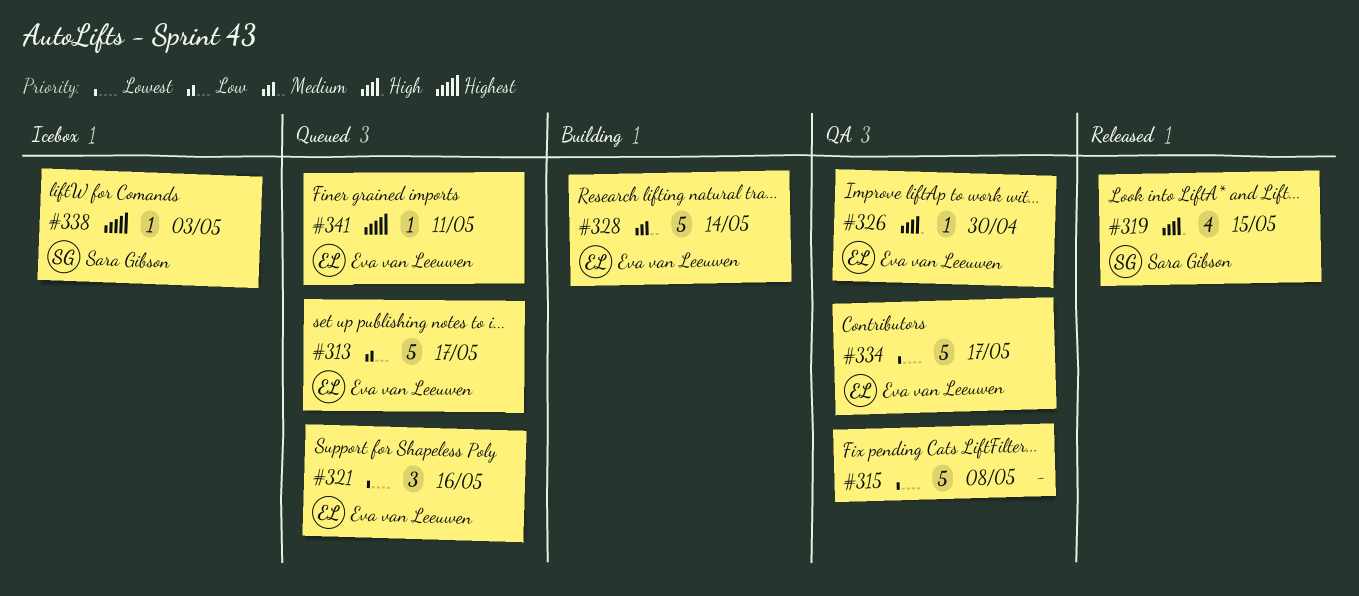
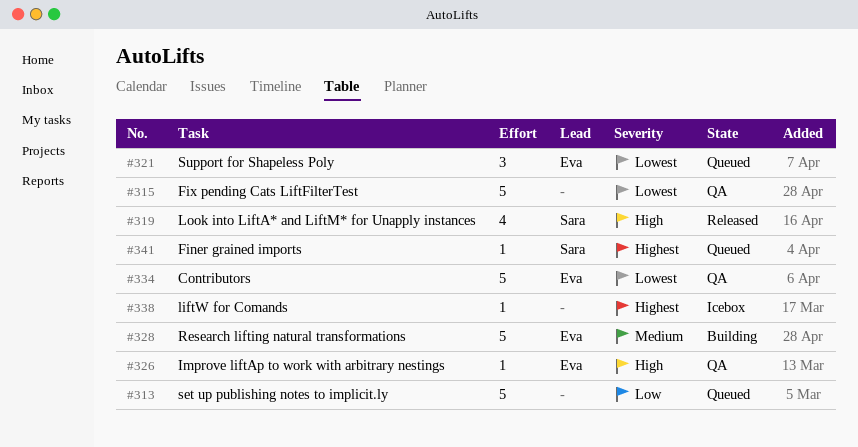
#313, owner: Eva van Leeuwen -> none
#338, owner: Sara Gibson -> none
#341, owner: Eva van Leeuwen -> Sara Gibson

